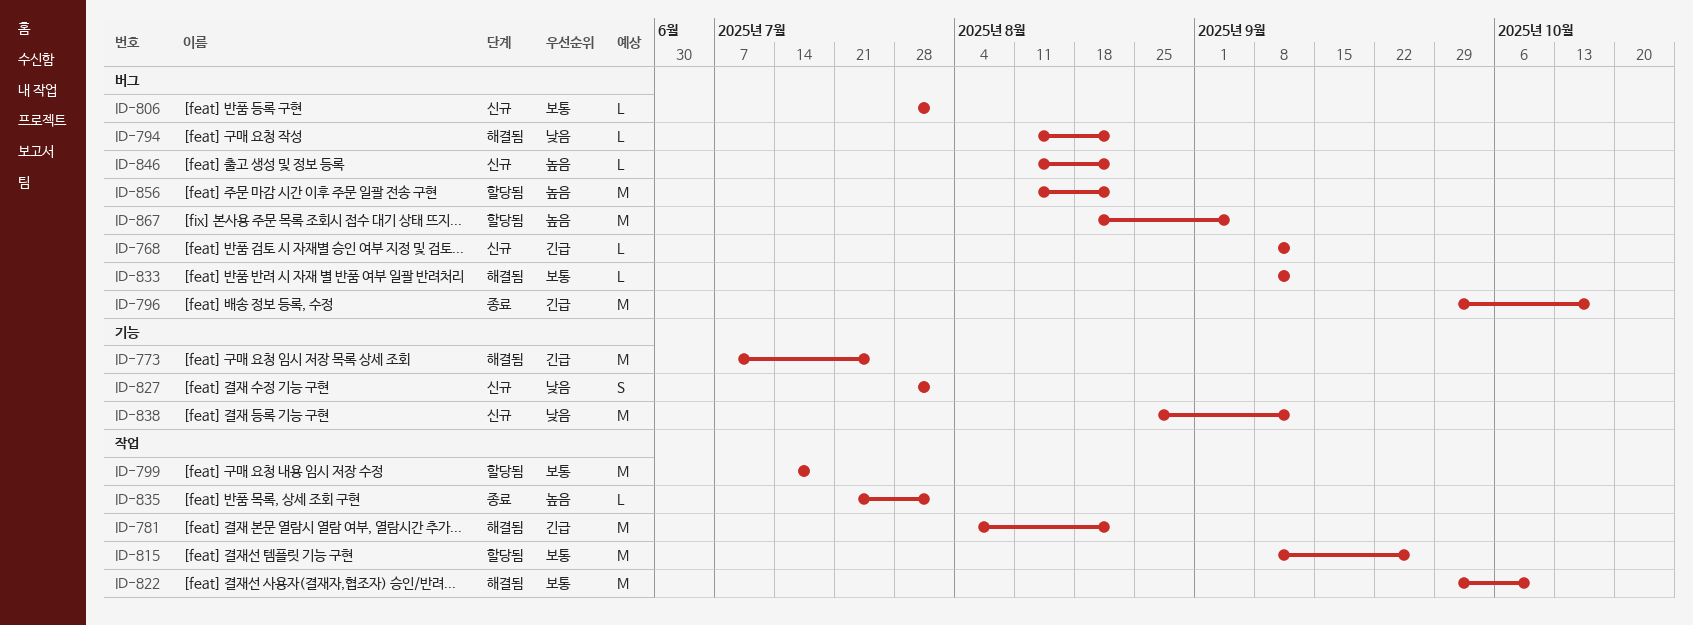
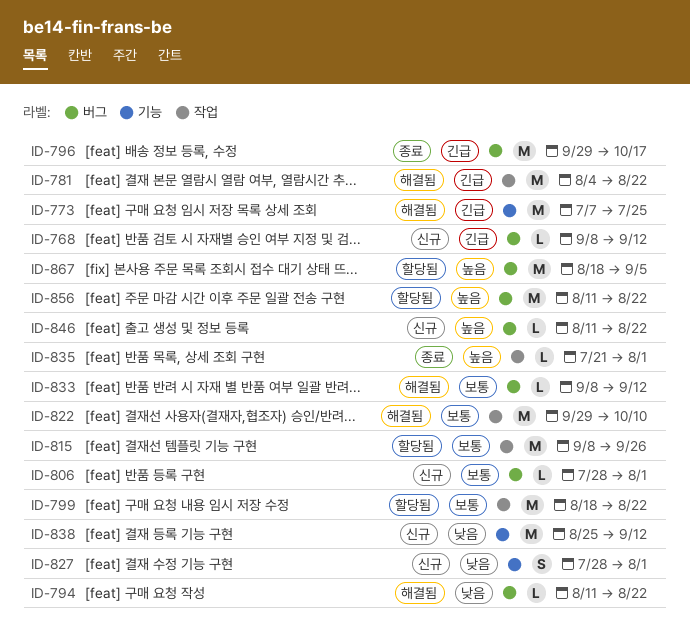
ID-799, start: Jul 14 -> Aug 18
ID-799, due: Jul 18 -> Aug 22

